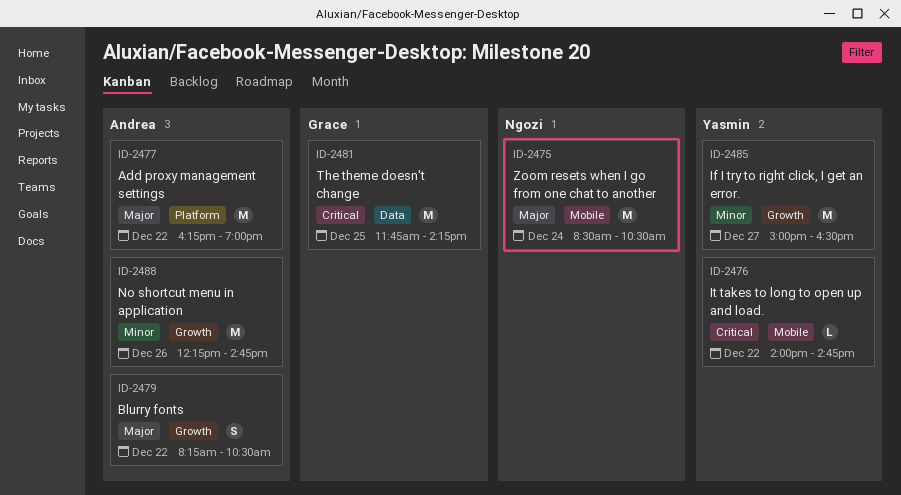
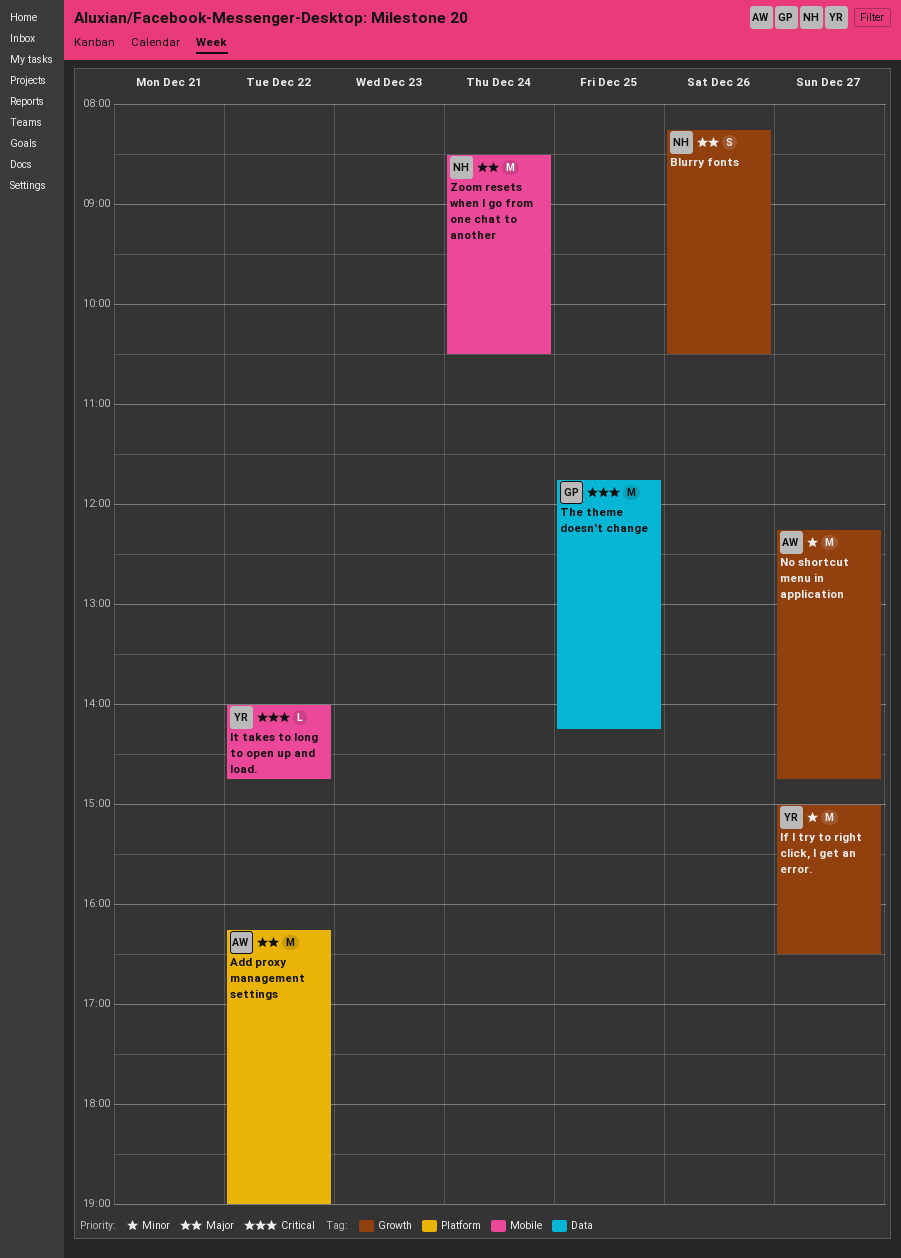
Blurry fonts, owner: Andrea -> Ngozi
Blurry fonts, day: Dec 22 -> Dec 26
No shortcut menu in application, day: Dec 26 -> Dec 27

